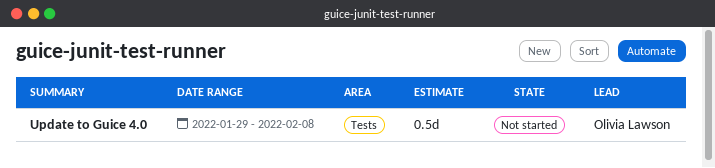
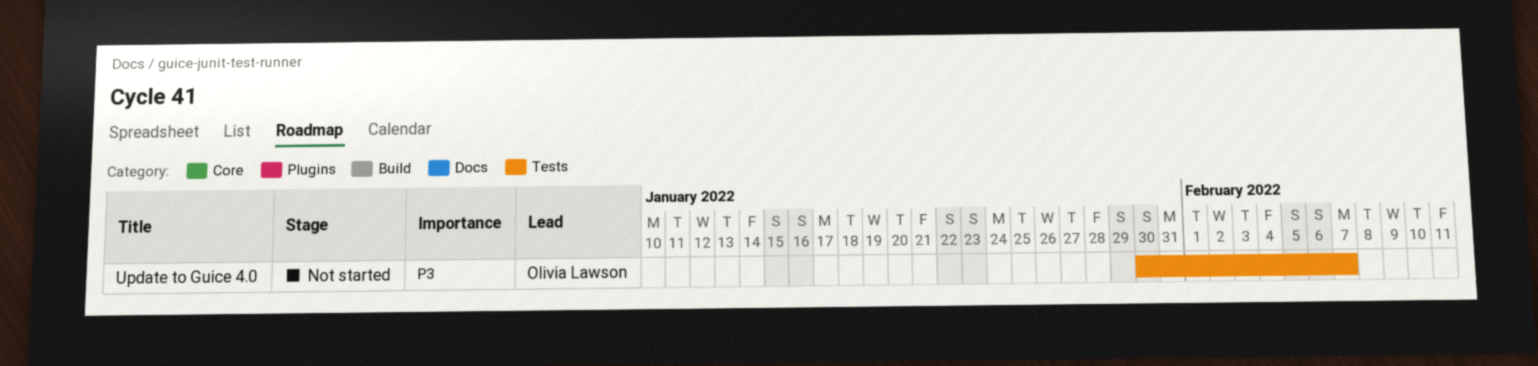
Update to Guice 4.0, start: Jan 29 -> Jan 30
Update to Guice 4.0, due: Feb 8 -> Feb 7

